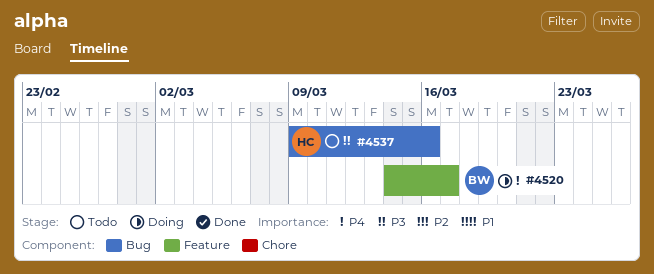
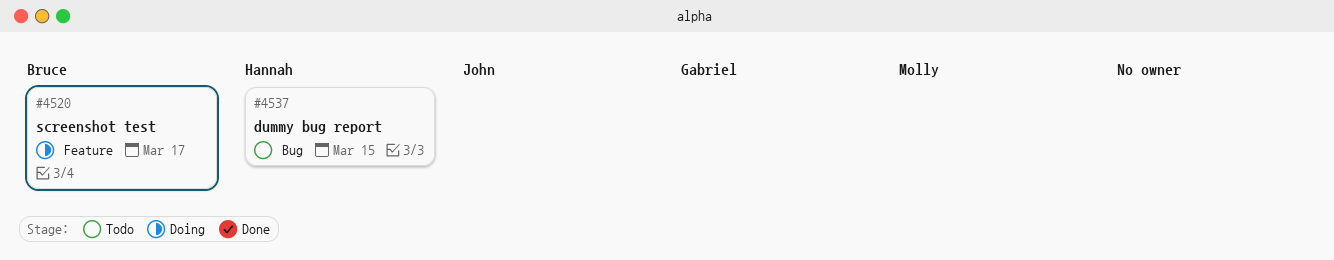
#4537, due: Mar 16 -> Mar 15

